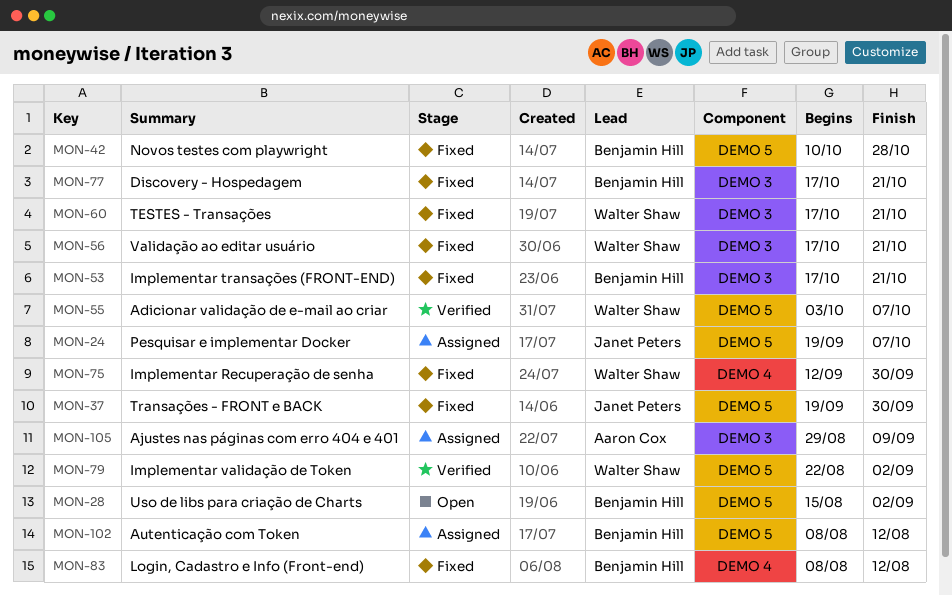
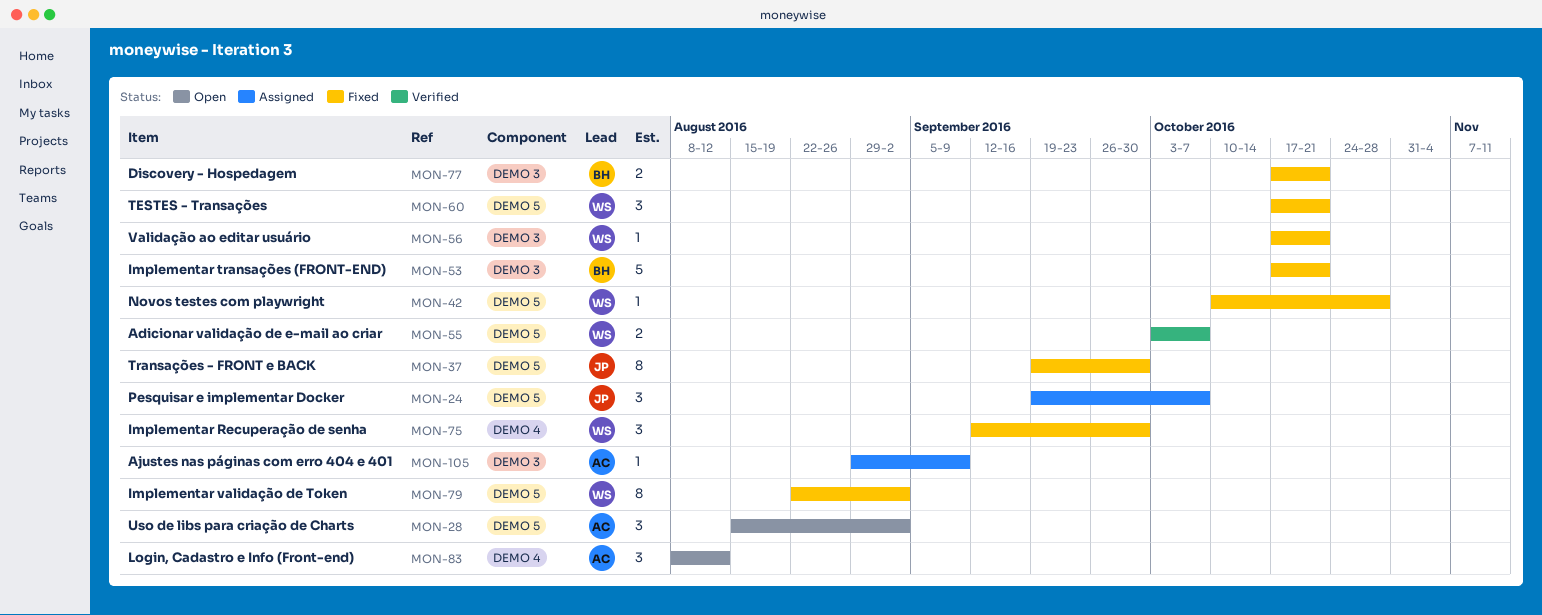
MON-28, owner: Benjamin Hill -> Aaron Cox
MON-42, owner: Benjamin Hill -> Walter Shaw
MON-60, label: DEMO 3 -> DEMO 5
MON-79, status: Verified -> Fixed
MON-83, status: Fixed -> Open
MON-83, owner: Benjamin Hill -> Aaron Cox
MON-102: present -> none

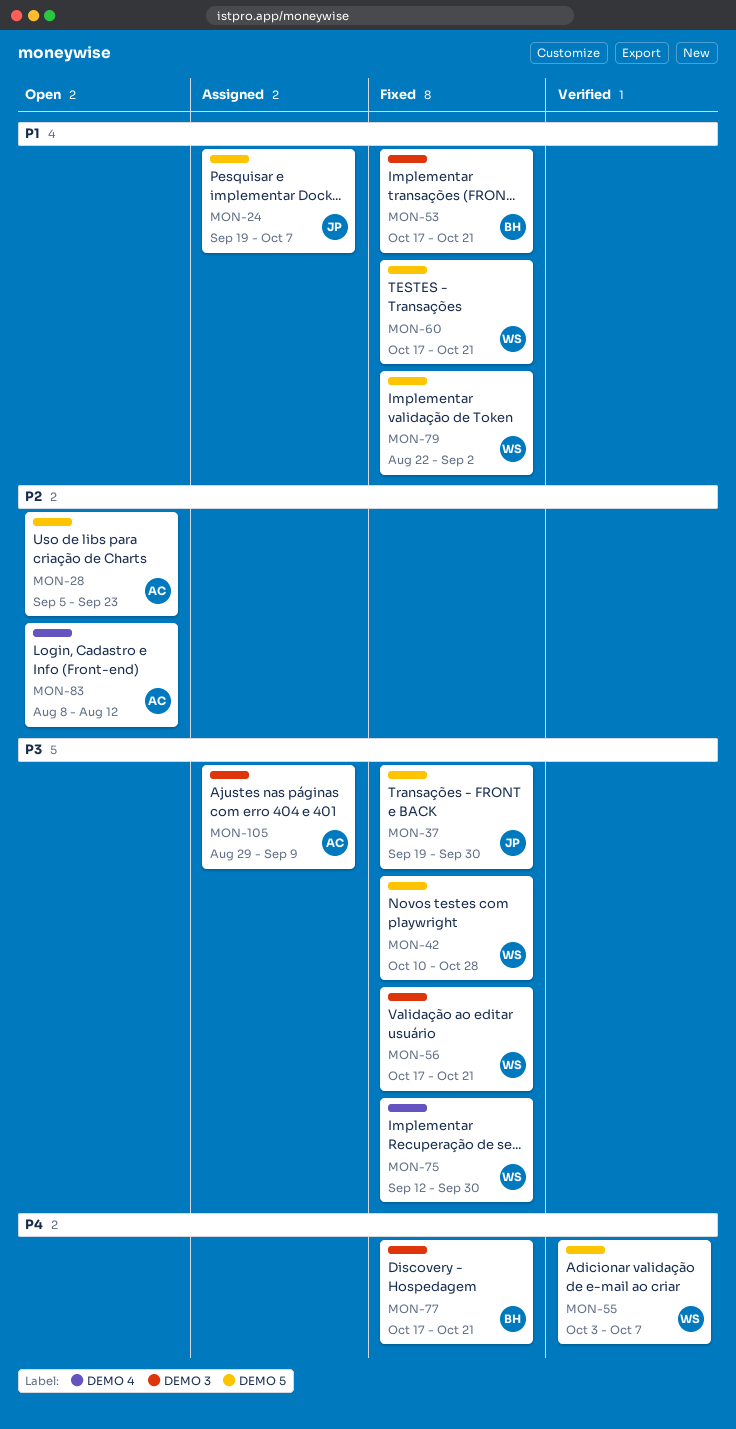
MON-28, start: Aug 15 -> Sep 5
MON-28, due: Sep 2 -> Sep 23

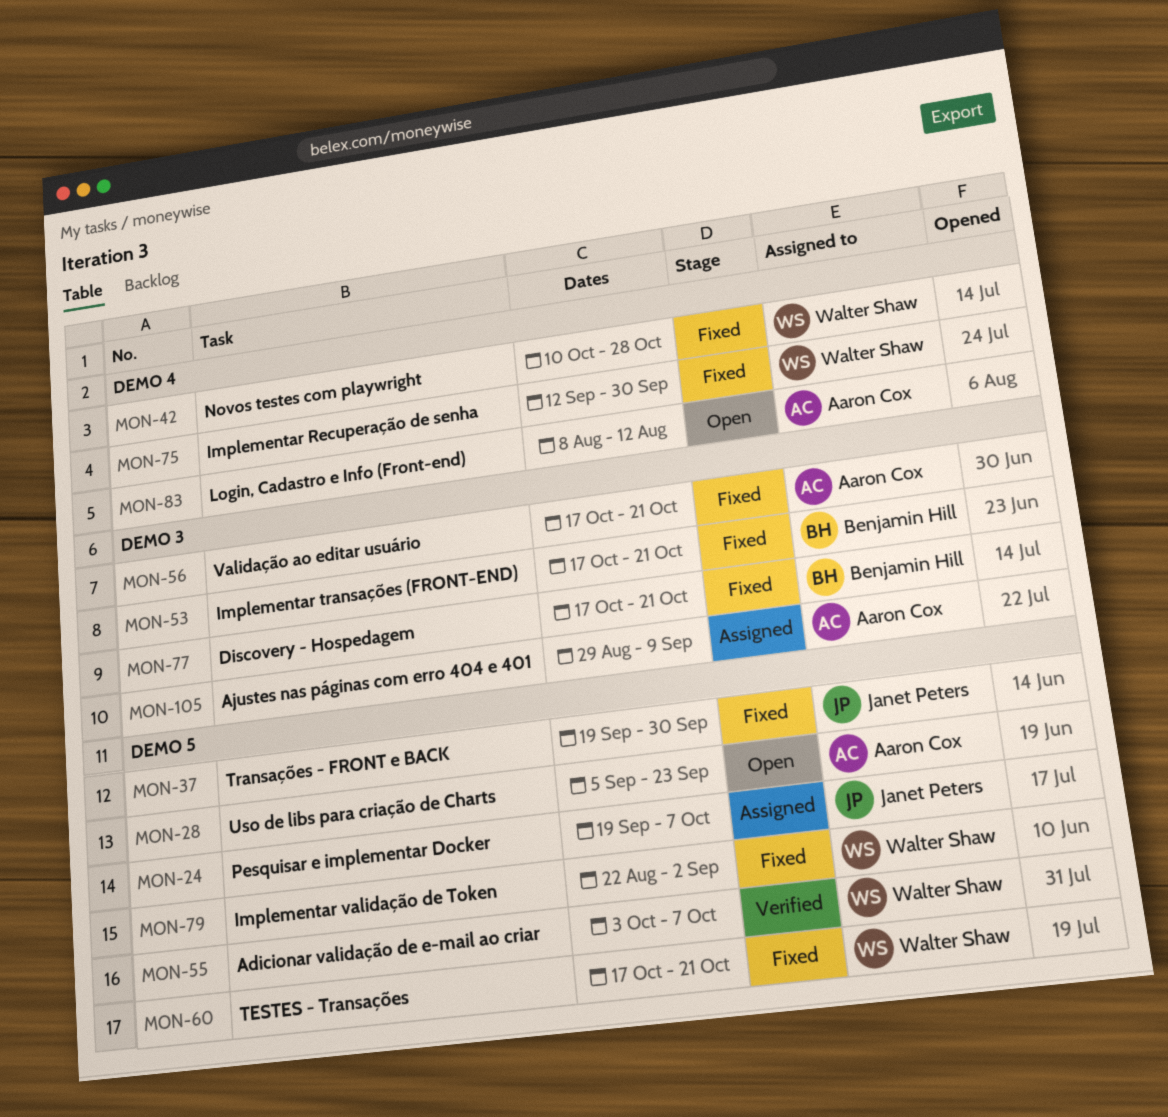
MON-42, label: DEMO 5 -> DEMO 4
MON-56, owner: Walter Shaw -> Aaron Cox

